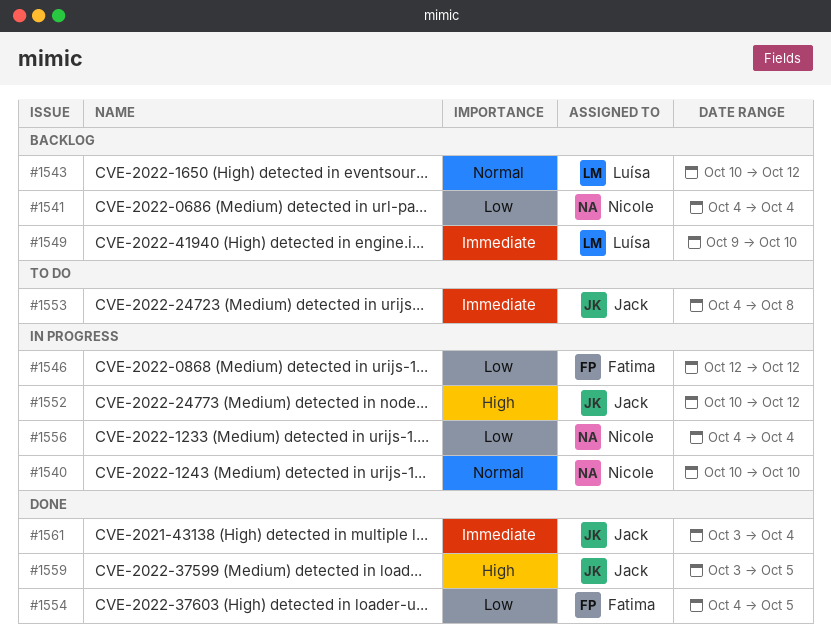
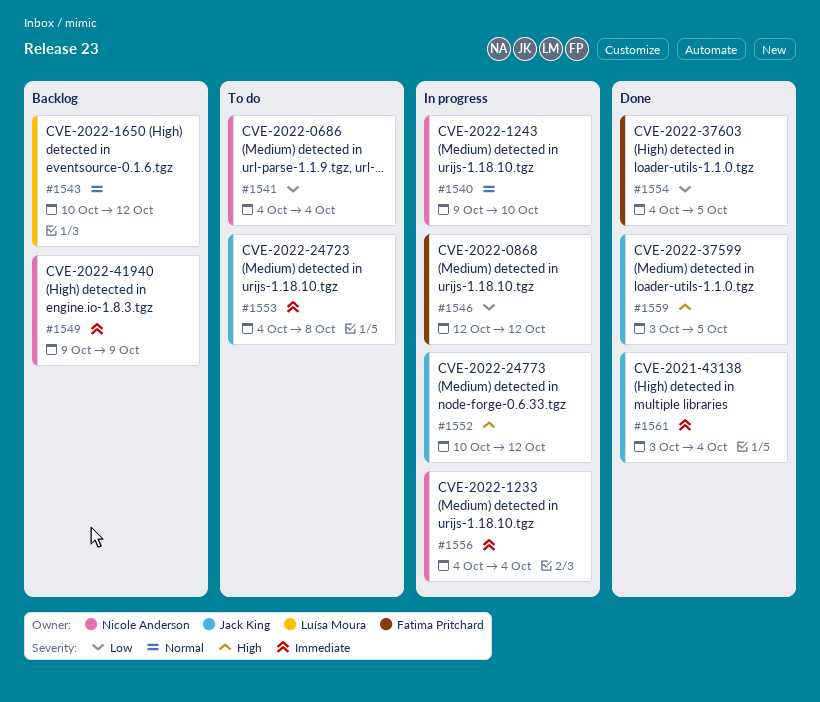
#1540, start: Oct 10 -> Oct 9
#1541, status: Backlog -> To do
#1549, owner: Luísa Moura -> Nicole Anderson
#1549, due: Oct 10 -> Oct 9
#1556, priority: Low -> Immediate

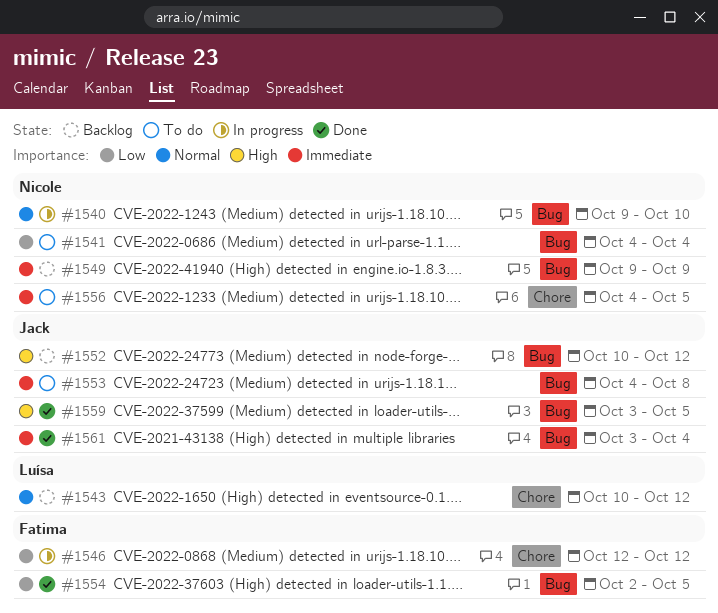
#1552, status: In progress -> Backlog
#1554, start: Oct 4 -> Oct 2
#1556, status: In progress -> To do
#1556, due: Oct 4 -> Oct 5

